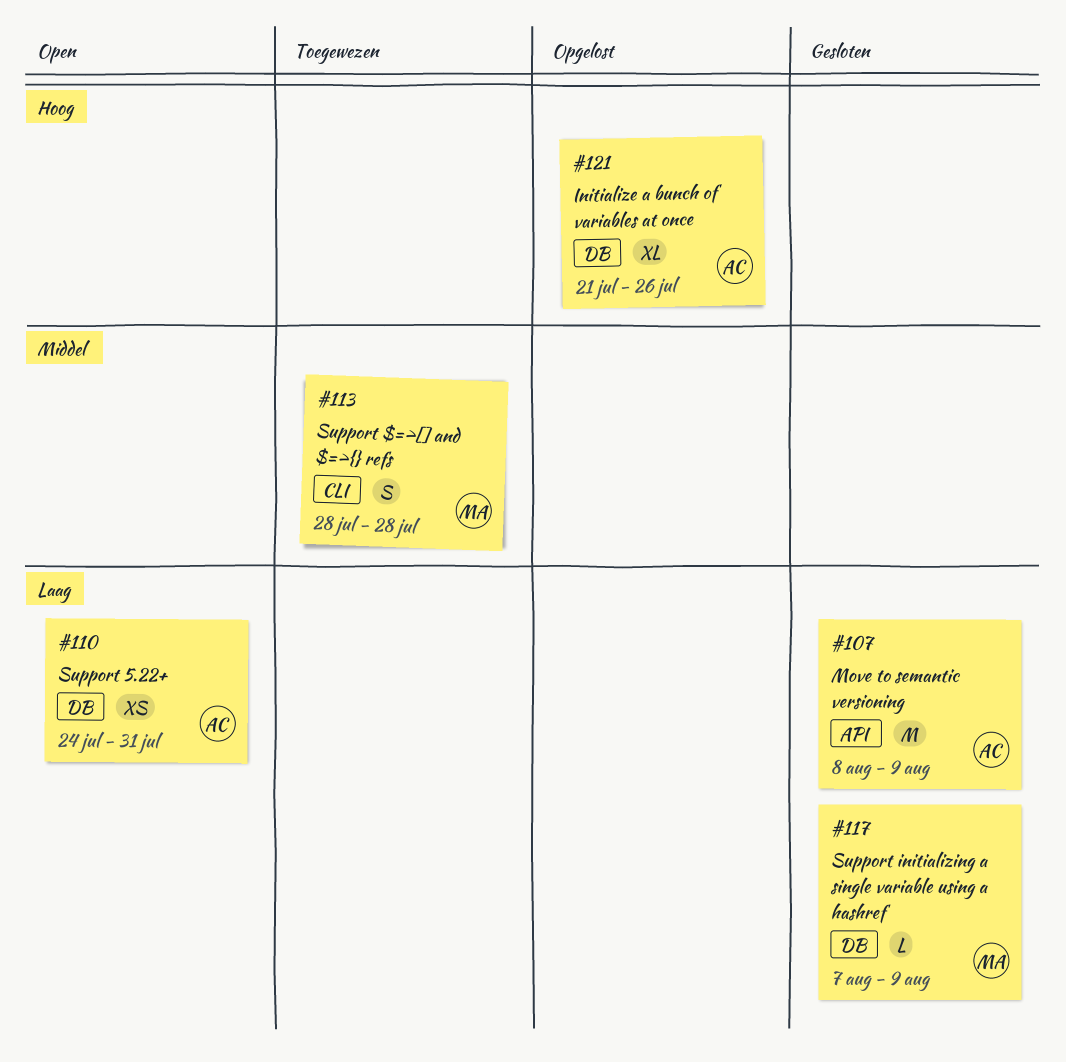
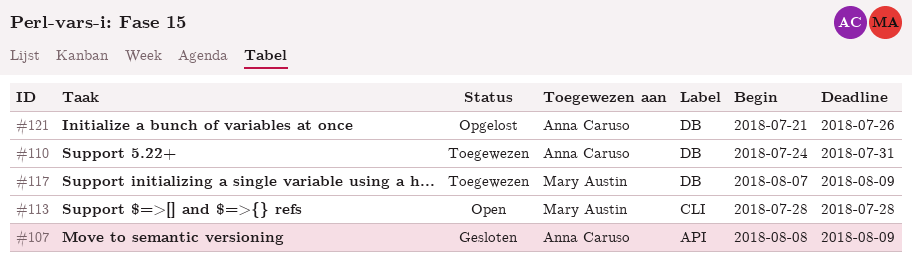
#110, status: Open -> Toegewezen
#113, status: Toegewezen -> Open
#117, status: Gesloten -> Toegewezen

